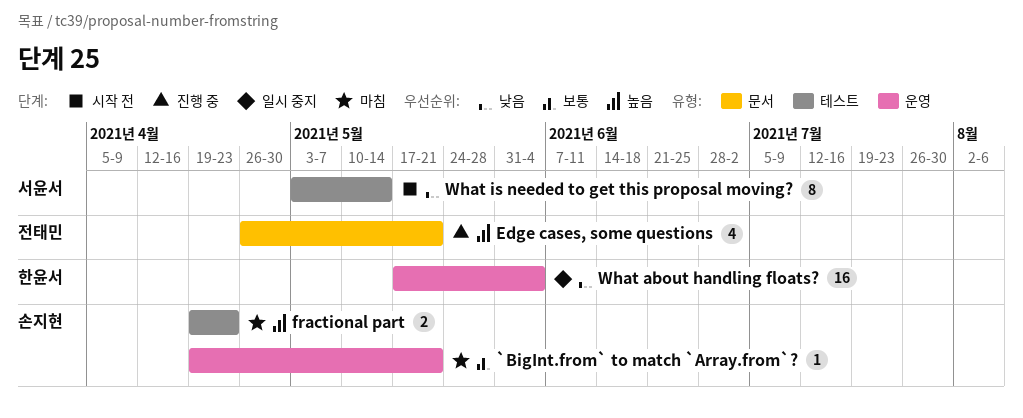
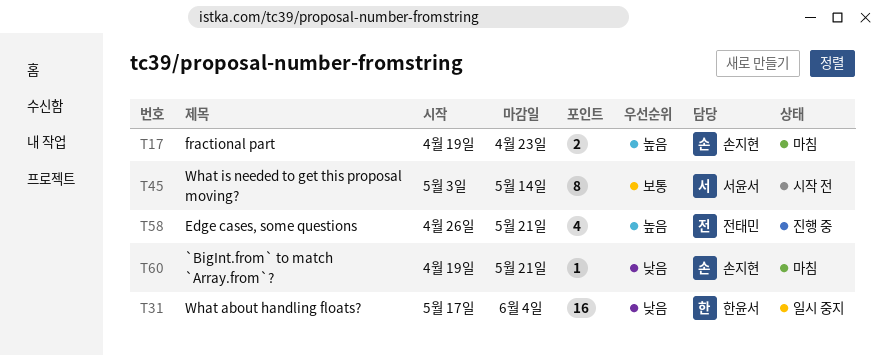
`BigInt.from` to match `Array.from`?, priority: 보통 -> 낮음
What is needed to get this proposal moving?, priority: 낮음 -> 보통

